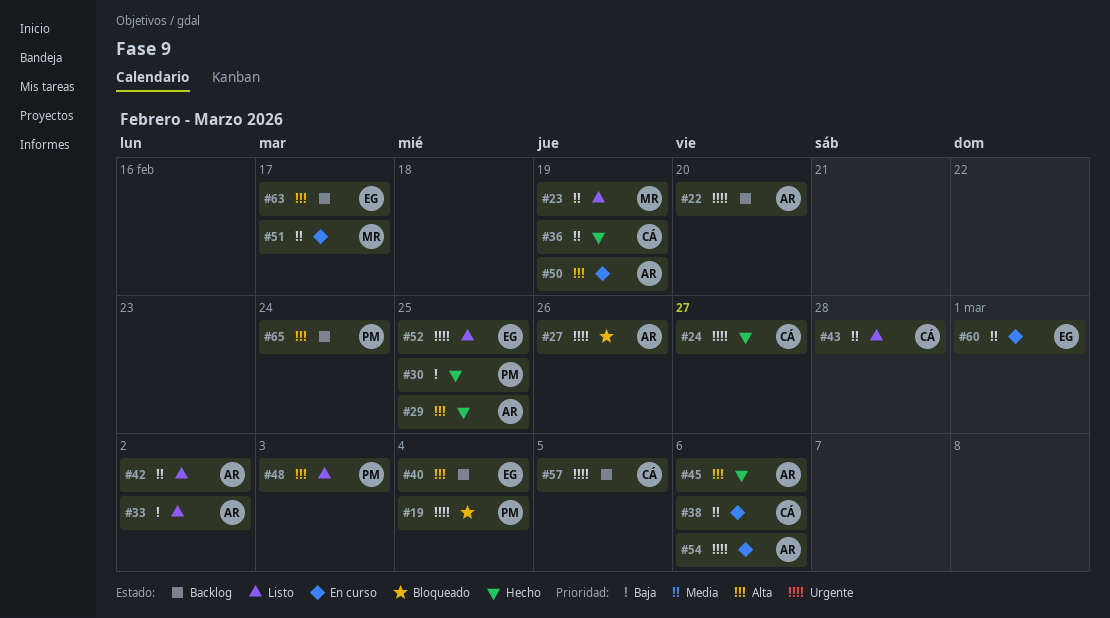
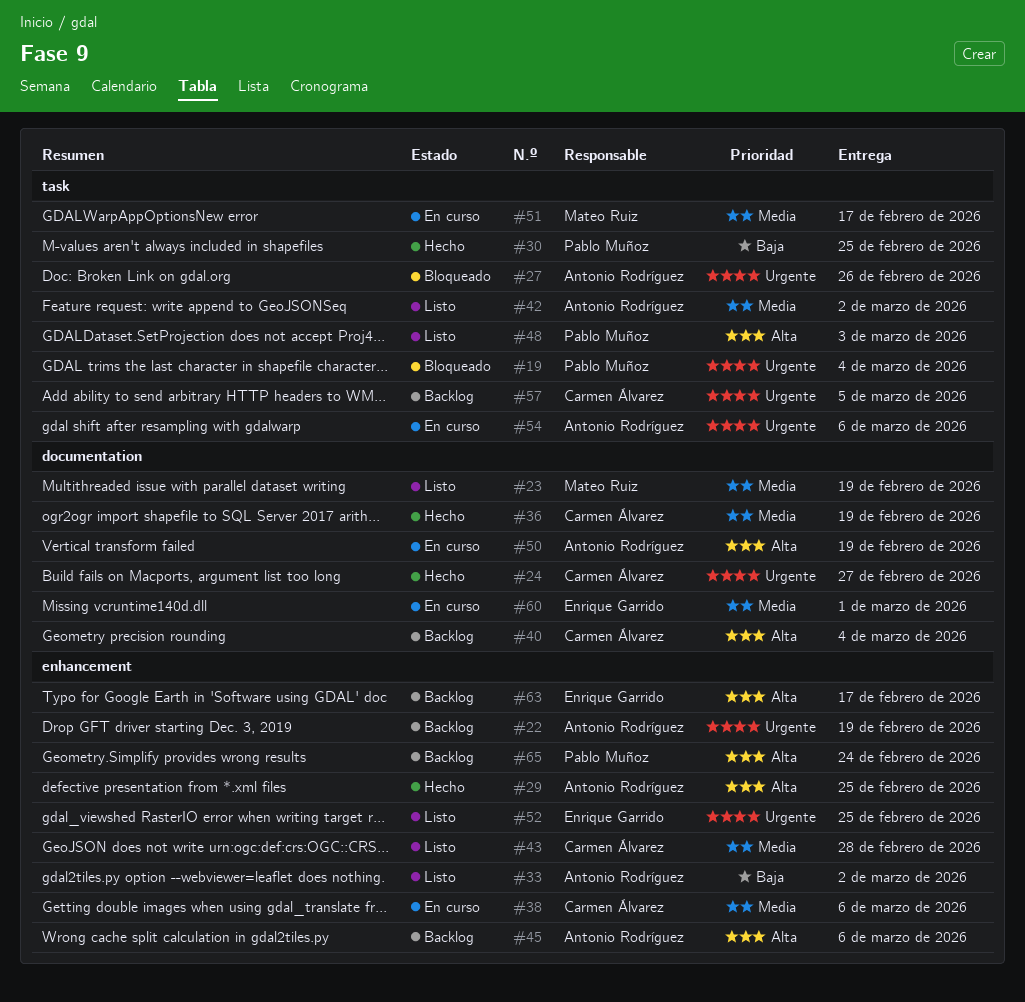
#22, due: Feb 20 -> Feb 19
#40, owner: Enrique Garrido -> Carmen Álvarez
#45, status: Hecho -> Backlog

